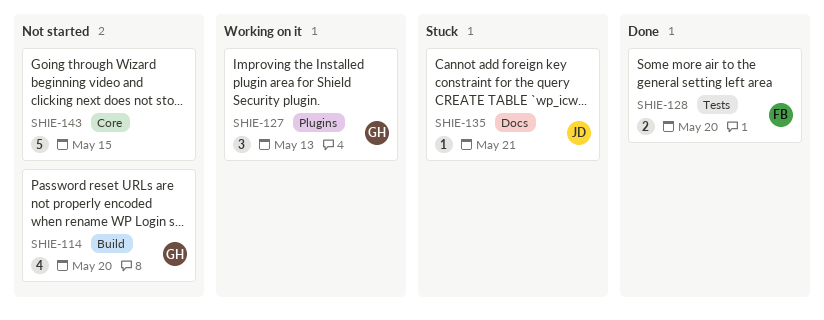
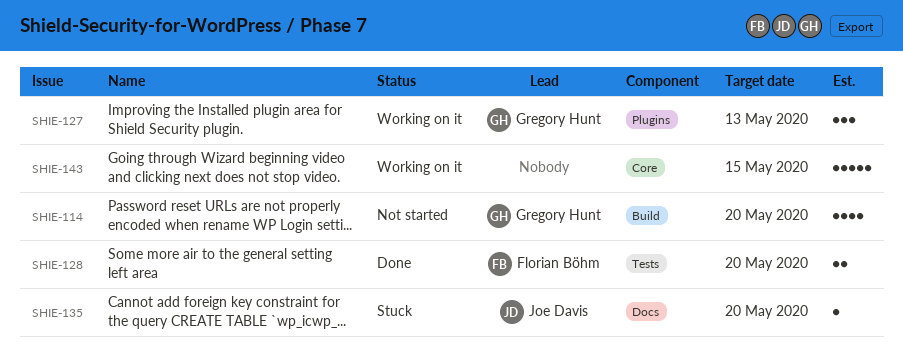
SHIE-135, due: May 21 -> May 20
SHIE-143, status: Not started -> Working on it

